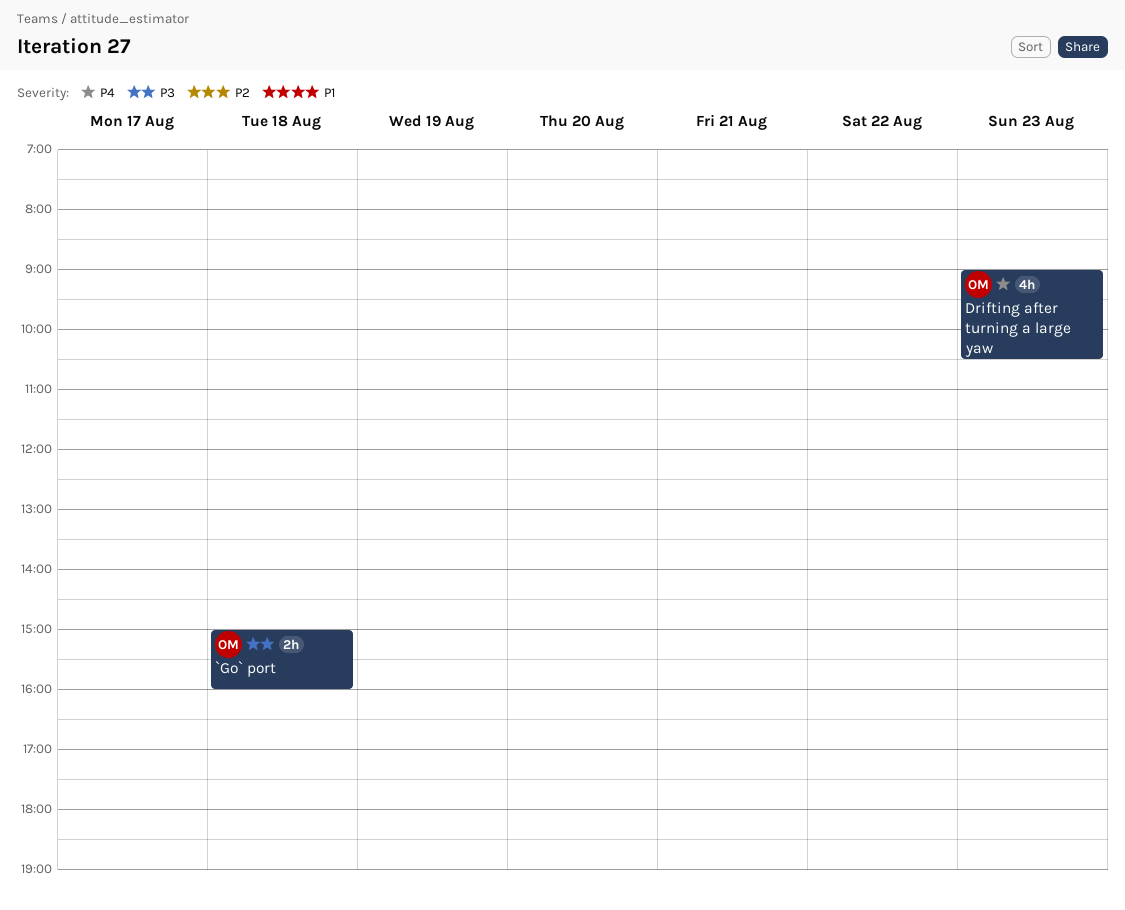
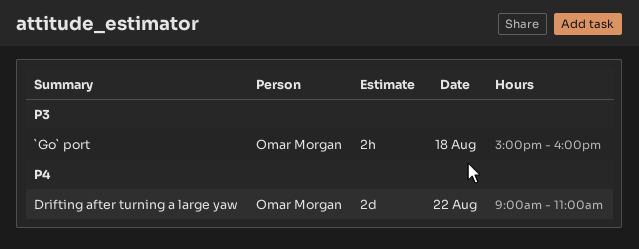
Drifting after turning a large yaw, estimate: 4h -> 2d
Drifting after turning a large yaw, day: Aug 23 -> Aug 22
Drifting after turning a large yaw, ends: 10:30 -> 11:00

